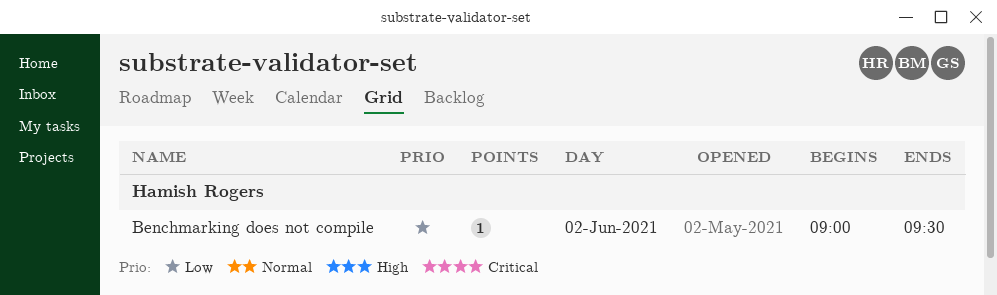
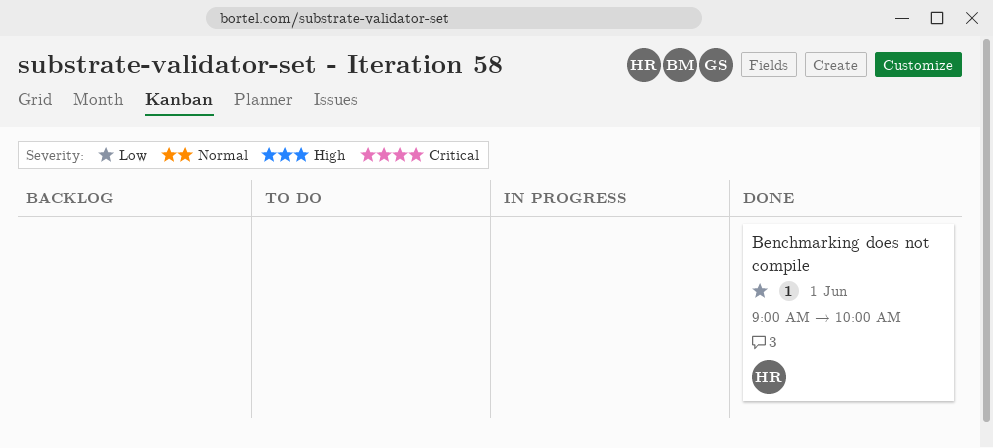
Benchmarking does not compile, day: Jun 2 -> Jun 1
Benchmarking does not compile, ends: 09:30 -> 10:00

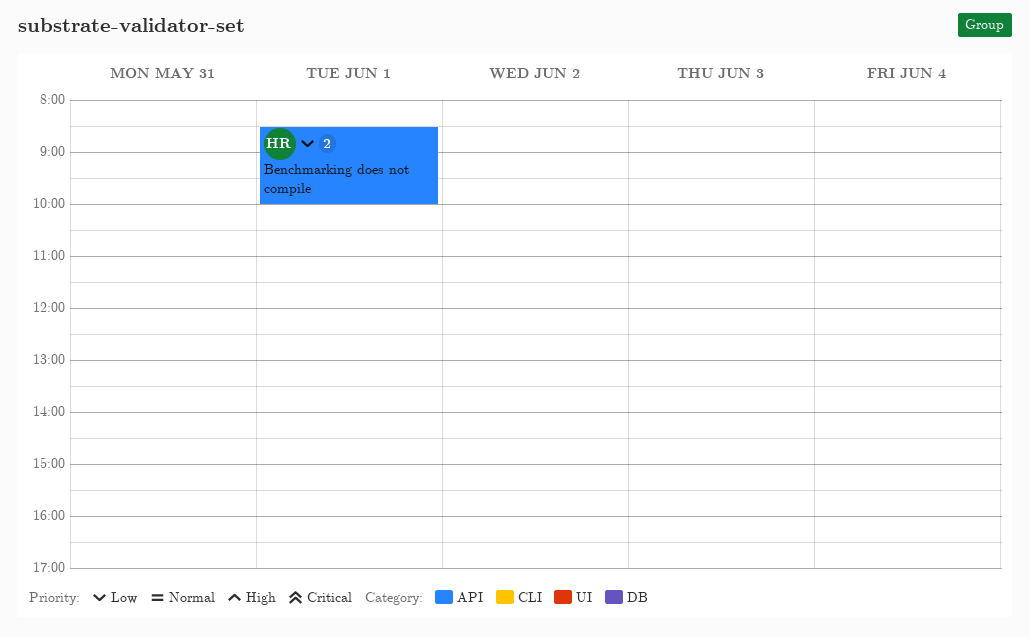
Benchmarking does not compile, estimate: 1 -> 2
Benchmarking does not compile, begins: 09:00 -> 08:30

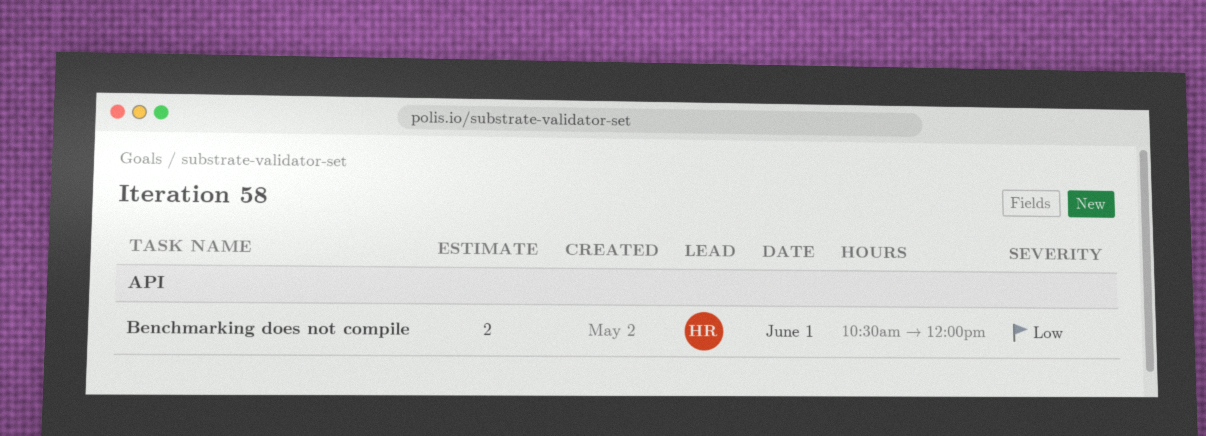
Benchmarking does not compile, begins: 08:30 -> 10:30
Benchmarking does not compile, ends: 10:00 -> 12:00

